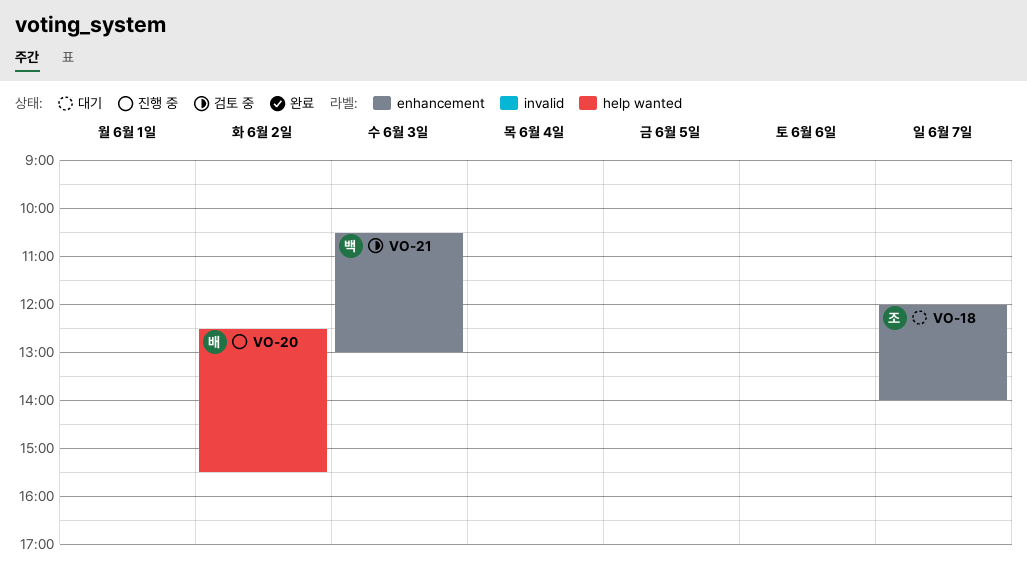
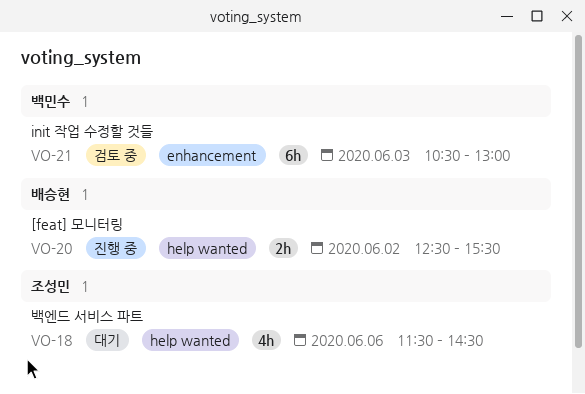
VO-18, label: enhancement -> help wanted
VO-18, day: Jun 7 -> Jun 6
VO-18, begins: 12:00 -> 11:30
VO-18, ends: 14:00 -> 14:30

